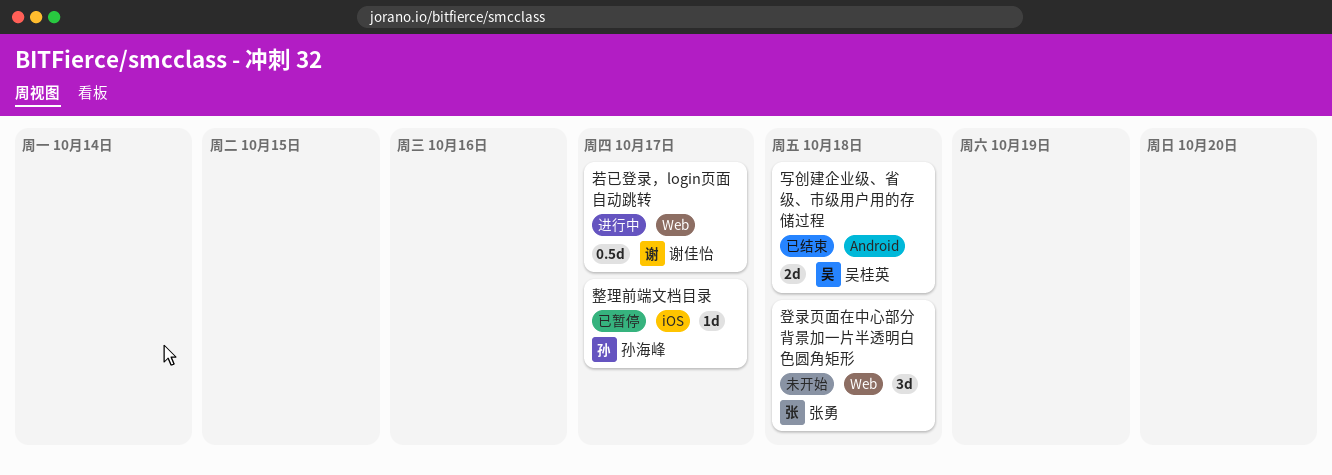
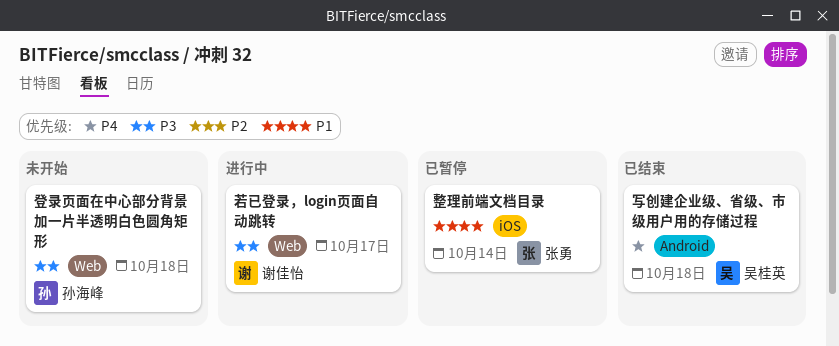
整理前端文档目录, owner: 孙海峰 -> 张勇
整理前端文档目录, due: Oct 17 -> Oct 14
登录页面在中心部分背景加一片半透明白色圆角矩形, owner: 张勇 -> 孙海峰

